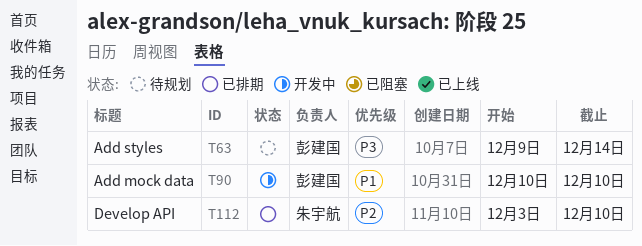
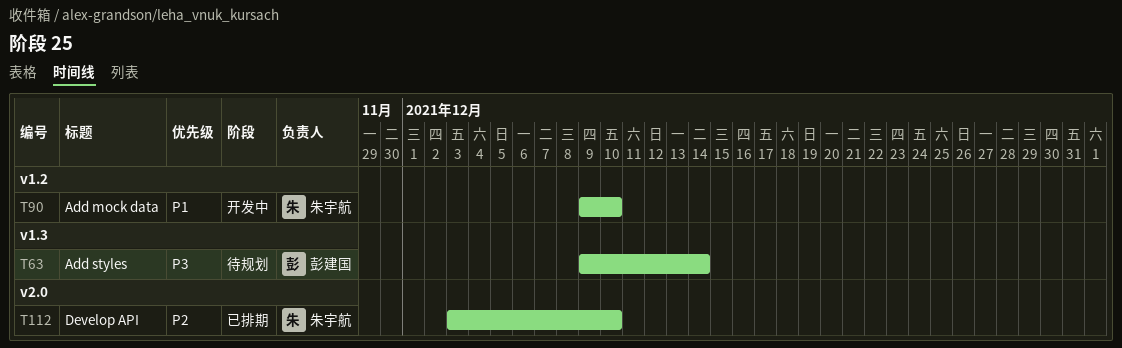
T90, owner: 彭建国 -> 朱宇航
T90, start: Dec 10 -> Dec 9

